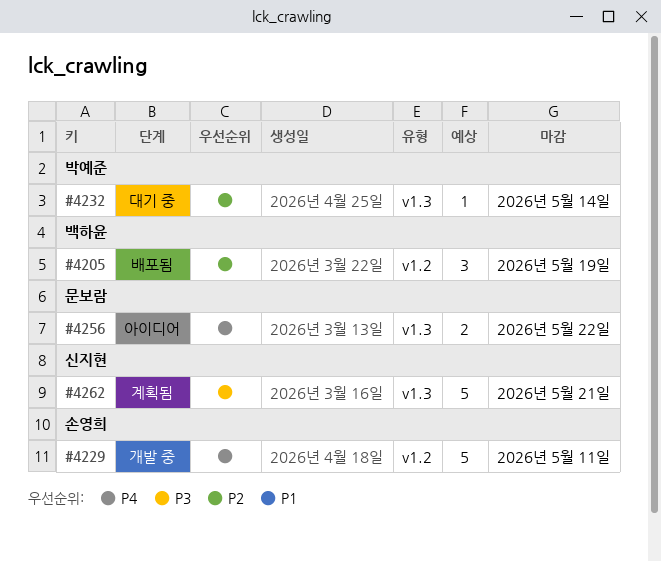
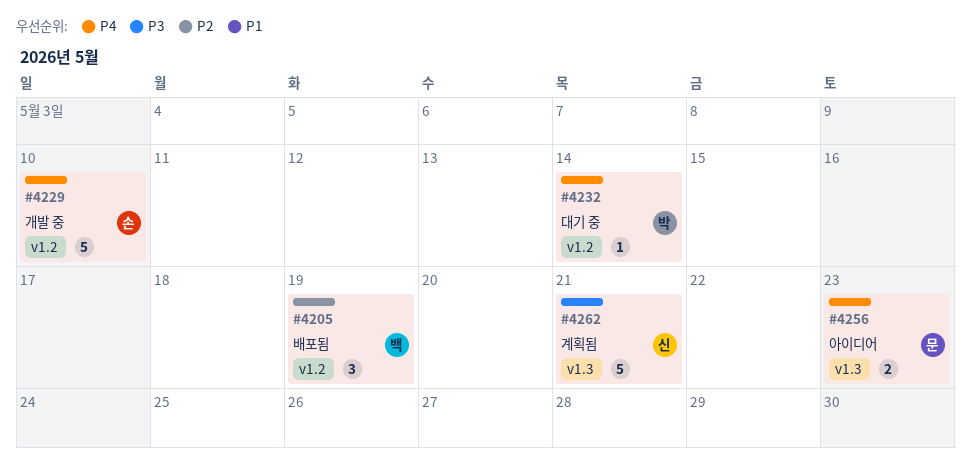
#4229, due: May 11 -> May 10
#4232, priority: P2 -> P4
#4232, label: v1.3 -> v1.2
#4256, due: May 22 -> May 23

